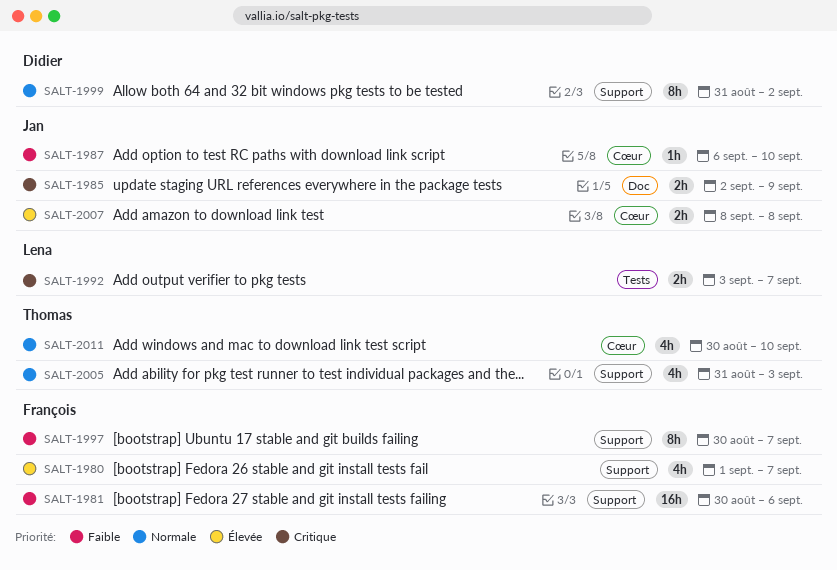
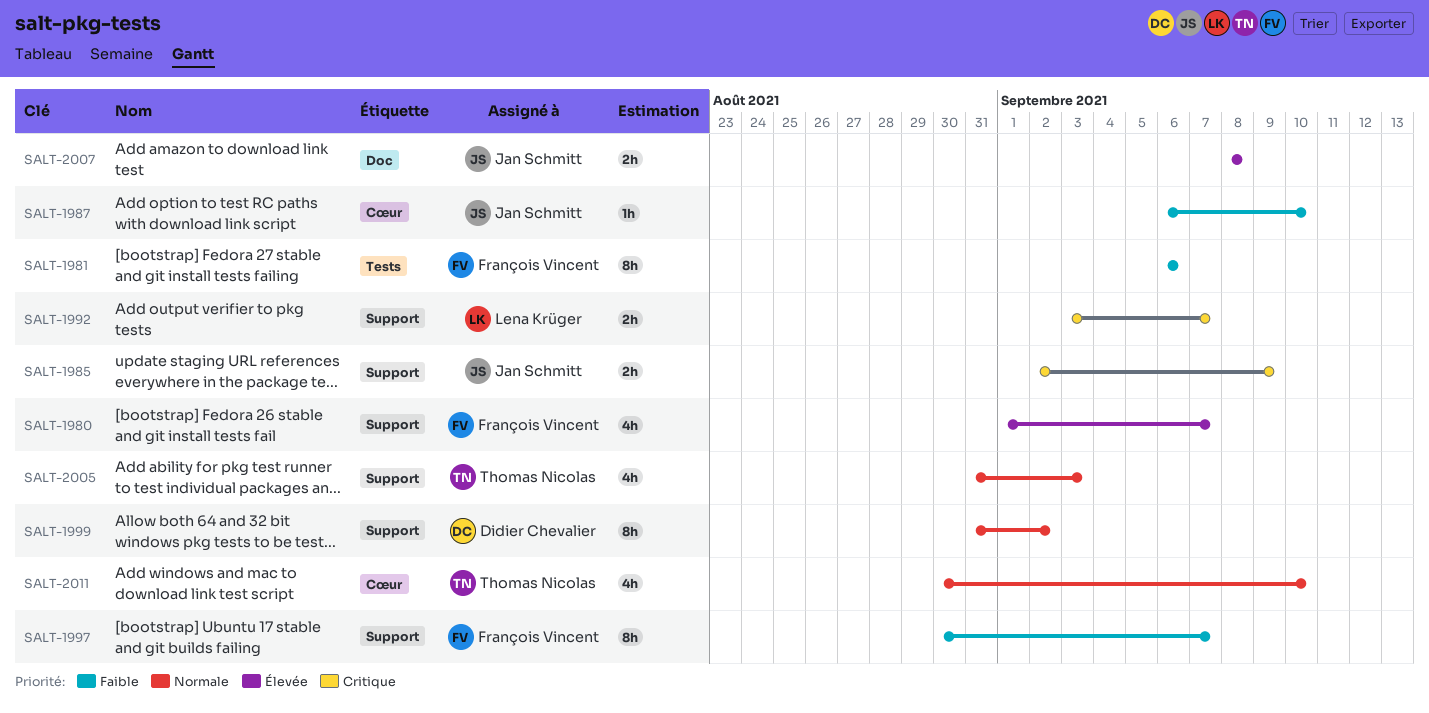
SALT-1981, label: Support -> Tests
SALT-1981, estimate: 16h -> 8h
SALT-1981, start: Aug 30 -> Sep 6
SALT-1985, label: Doc -> Support
SALT-1992, label: Tests -> Support
SALT-2007, label: Cœur -> Doc

